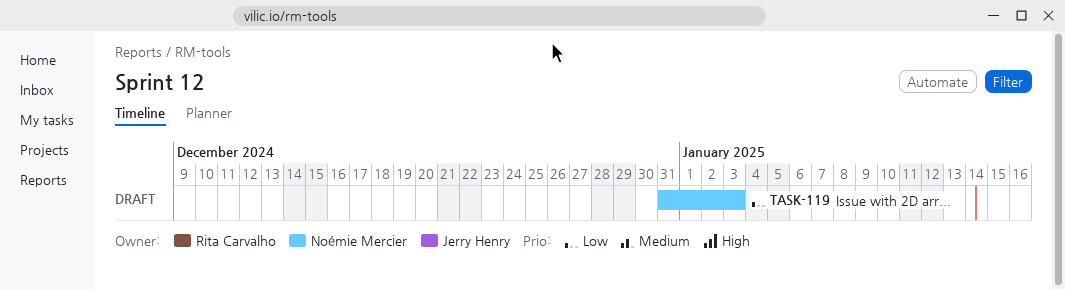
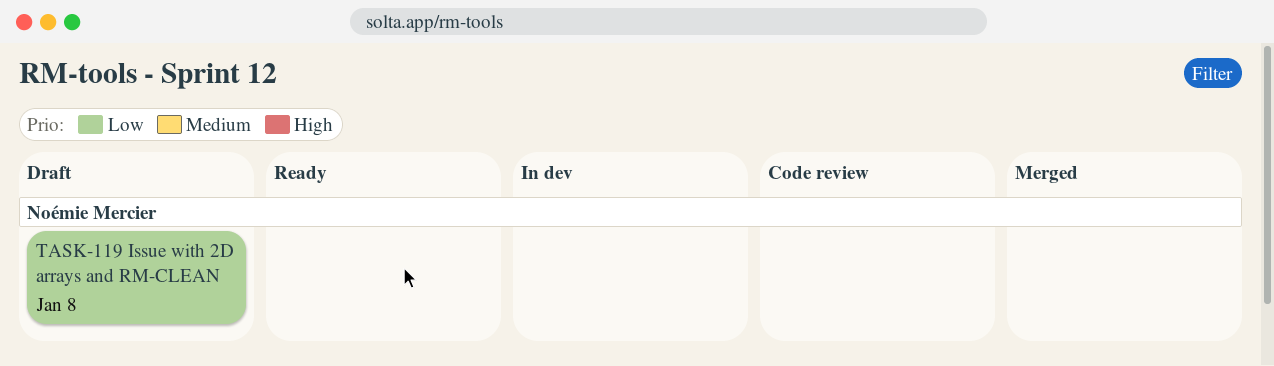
TASK-119, due: Jan 3 -> Jan 8

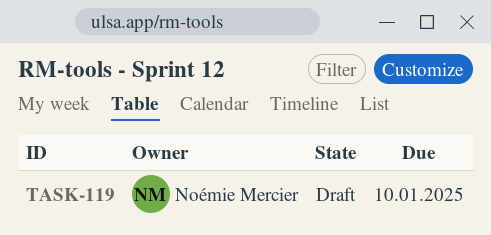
TASK-119, due: Jan 8 -> Jan 10

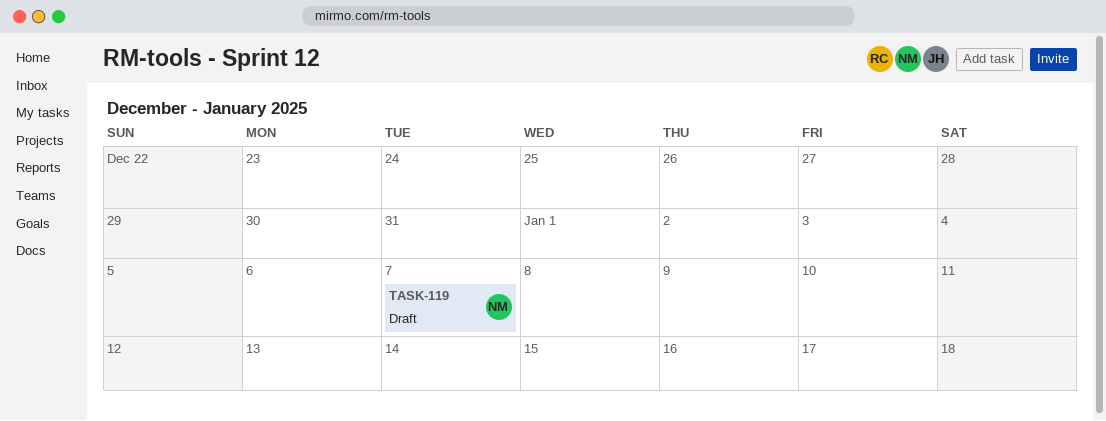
TASK-119, due: Jan 10 -> Jan 7

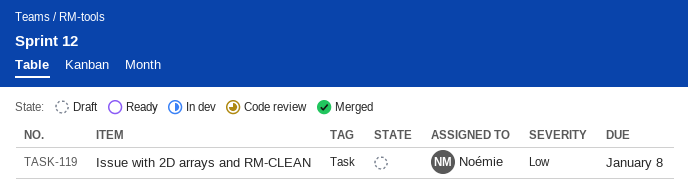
TASK-119, due: Jan 7 -> Jan 8

